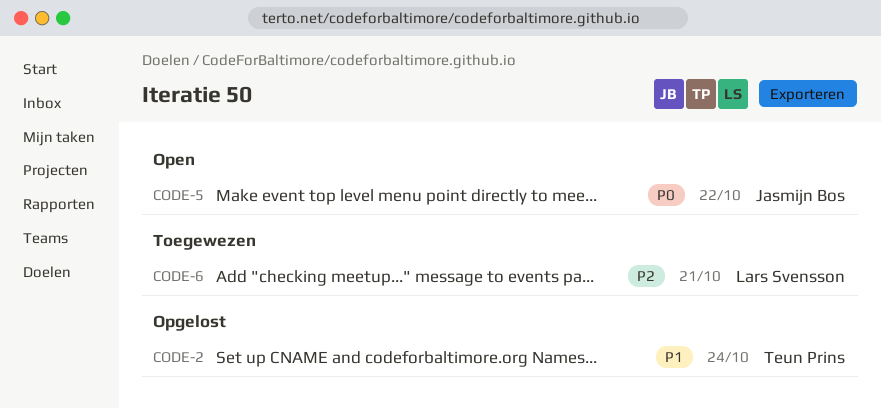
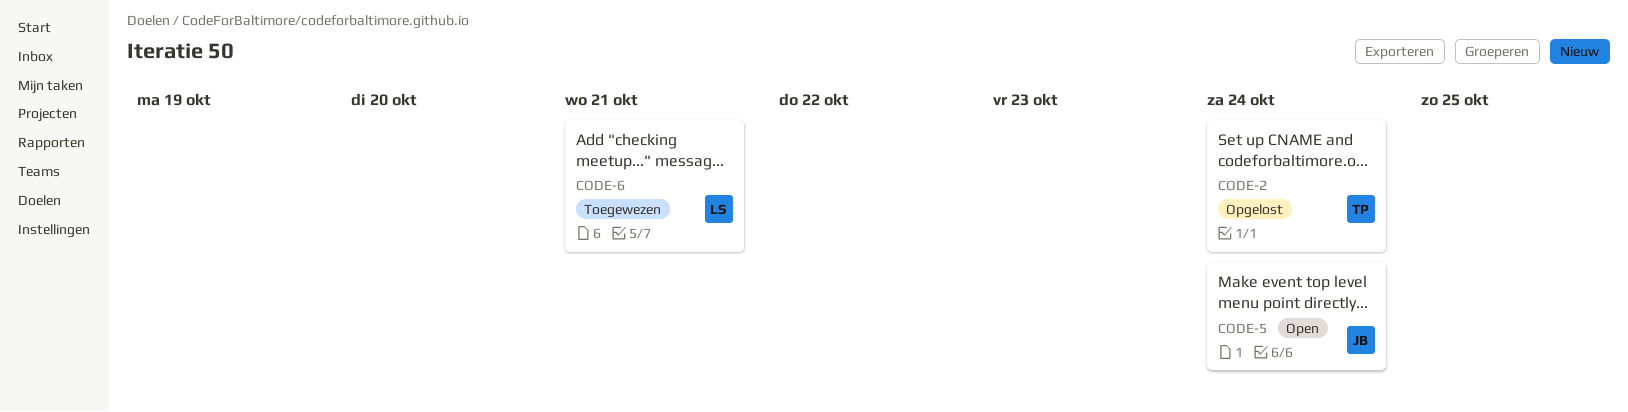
CODE-5, due: Oct 22 -> Oct 24

